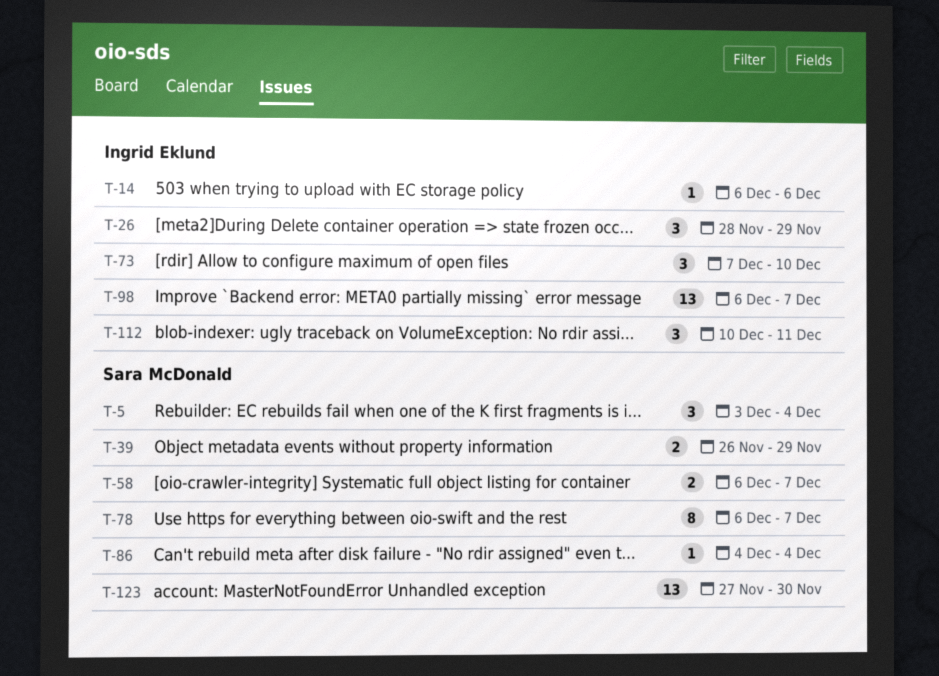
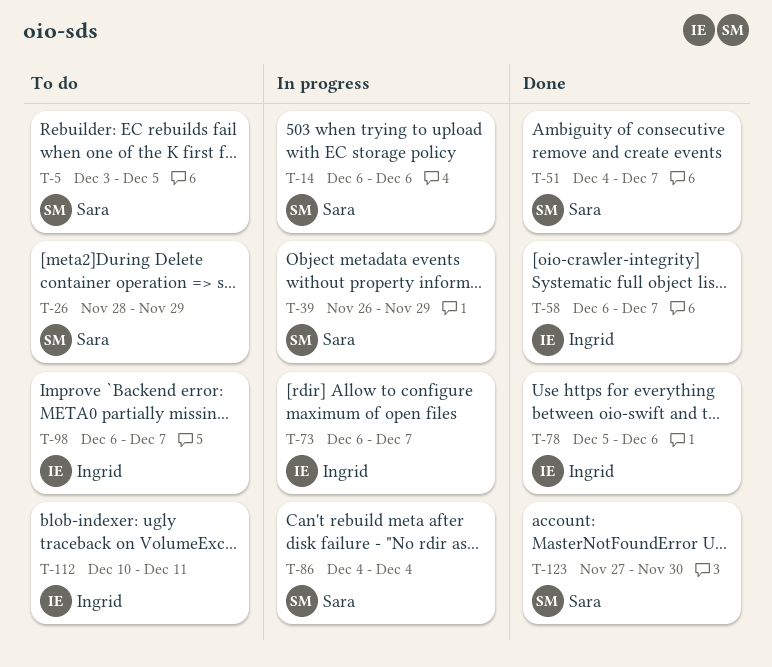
T-5, due: Dec 4 -> Dec 5
T-14, owner: Ingrid Eklund -> Sara McDonald
T-26, owner: Ingrid Eklund -> Sara McDonald
T-51: none -> present
T-58, owner: Sara McDonald -> Ingrid Eklund
T-73, start: Dec 7 -> Dec 6
T-73, due: Dec 10 -> Dec 7
T-78, owner: Sara McDonald -> Ingrid Eklund
T-78, start: Dec 6 -> Dec 5
T-78, due: Dec 7 -> Dec 6

